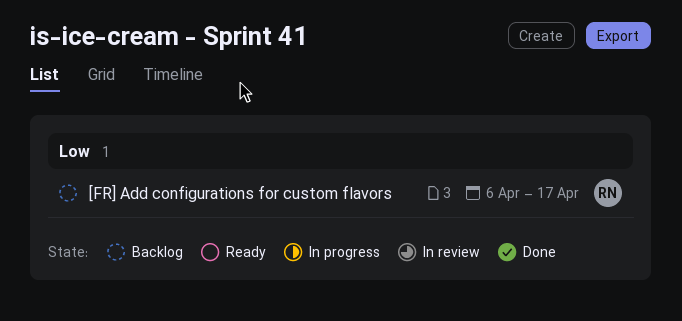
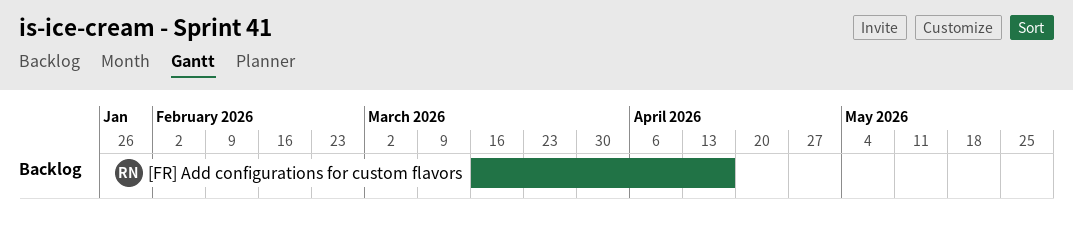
[FR] Add configurations for custom flavors, start: Apr 6 -> Mar 16

